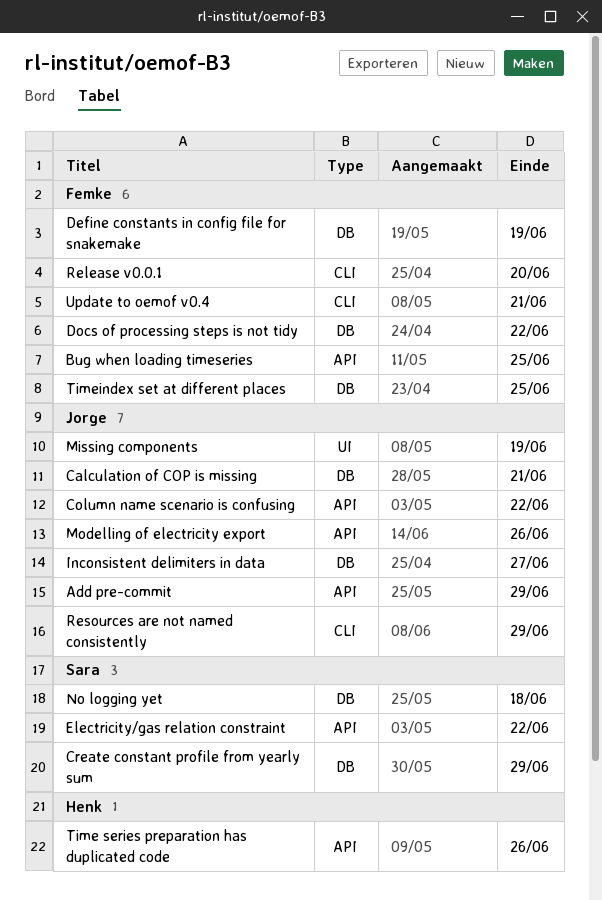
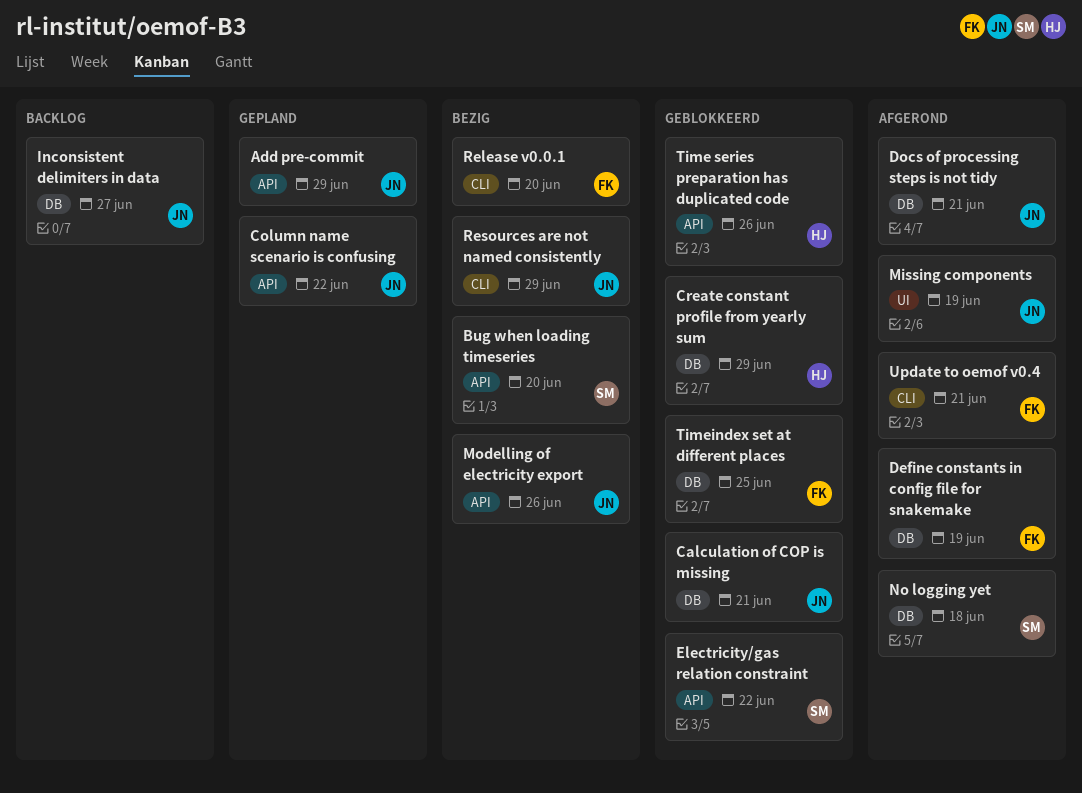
Bug when loading timeseries, owner: Femke -> Sara
Bug when loading timeseries, due: Jun 25 -> Jun 20
Create constant profile from yearly sum, owner: Sara -> Henk
Docs of processing steps is not tidy, owner: Femke -> Jorge
Docs of processing steps is not tidy, due: Jun 22 -> Jun 21

